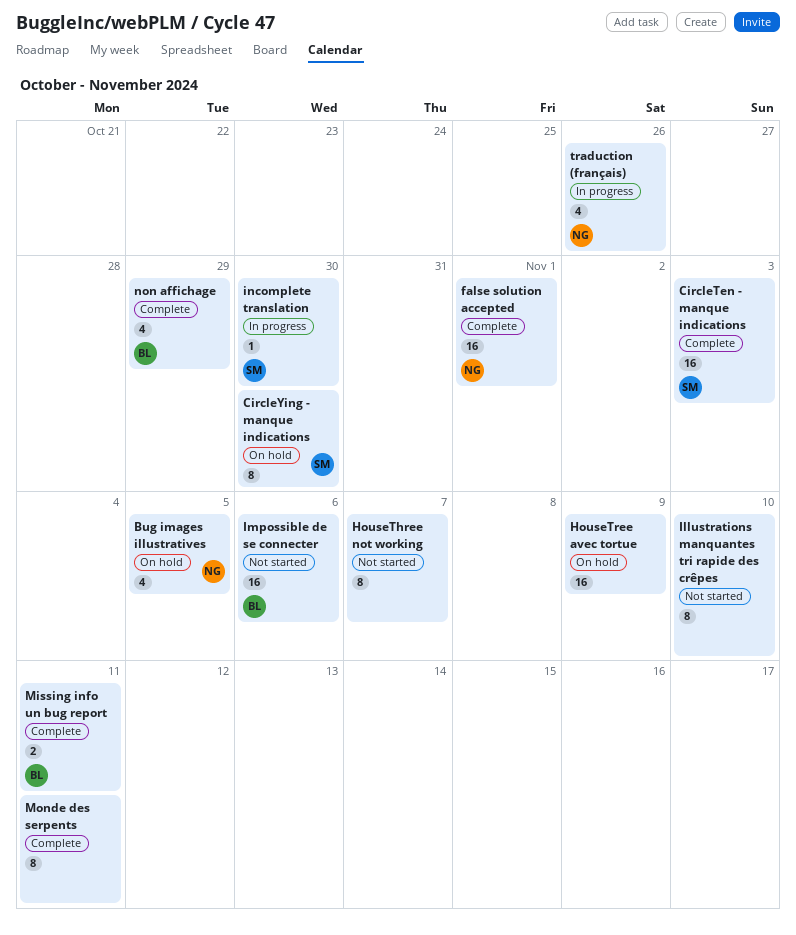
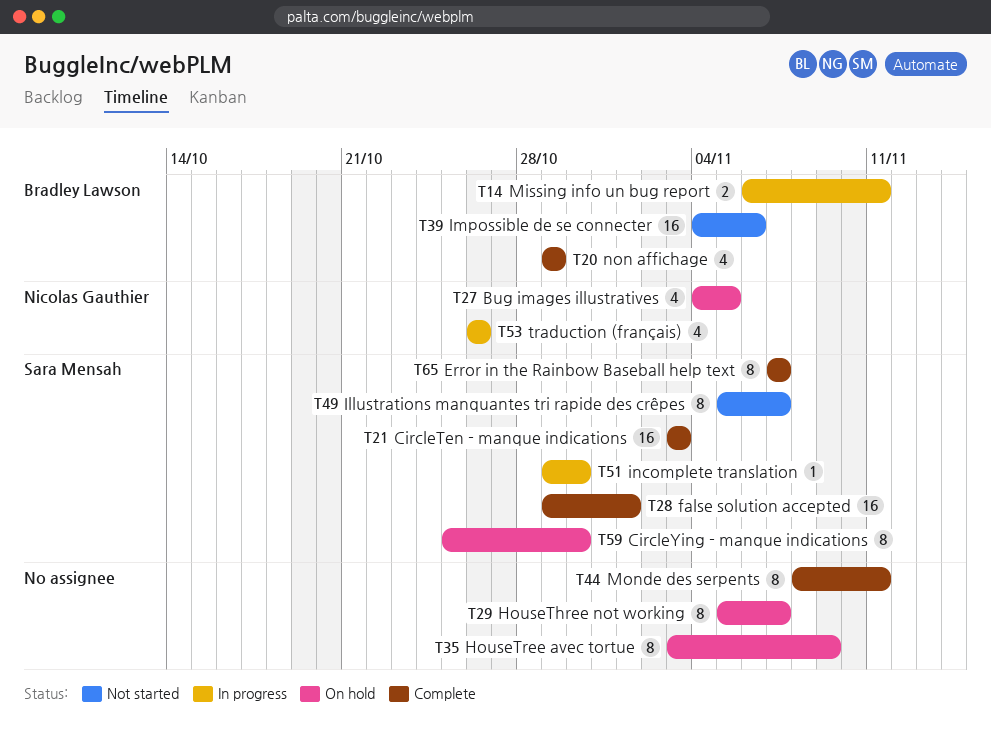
Error in the Rainbow Baseball help text: none -> present
false solution accepted, owner: Nicolas Gauthier -> Sara Mensah
HouseThree not working, status: Not started -> On hold
HouseTree avec tortue, estimate: 16 -> 8
Illustrations manquantes tri rapide des crêpes, owner: none -> Sara Mensah
Illustrations manquantes tri rapide des crêpes, due: Nov 10 -> Nov 7
Missing info un bug report, status: Complete -> In progress

